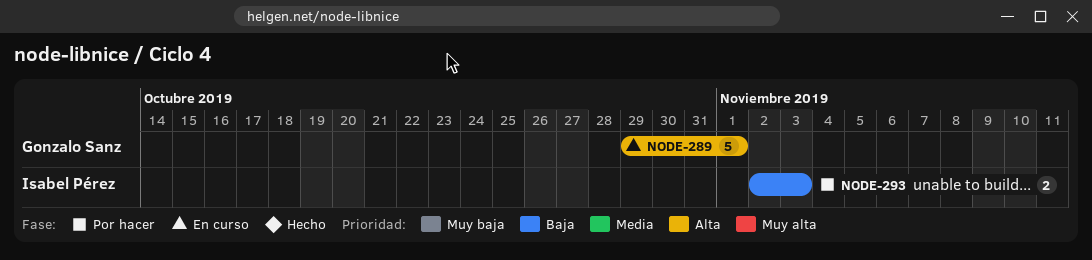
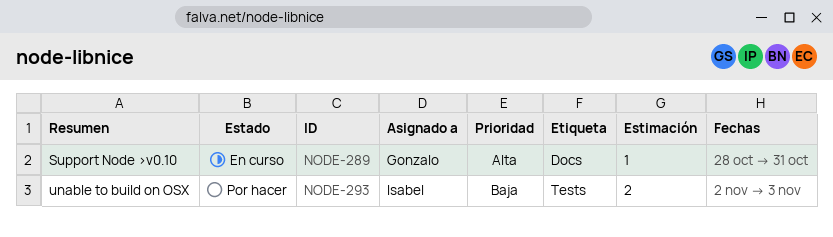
NODE-289, estimate: 5 -> 1
NODE-289, start: Oct 29 -> Oct 28
NODE-289, due: Nov 1 -> Oct 31

